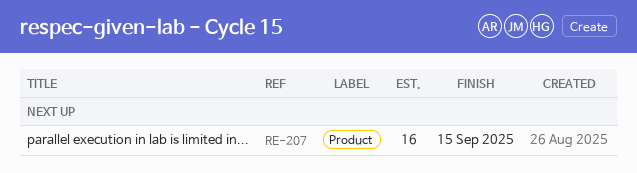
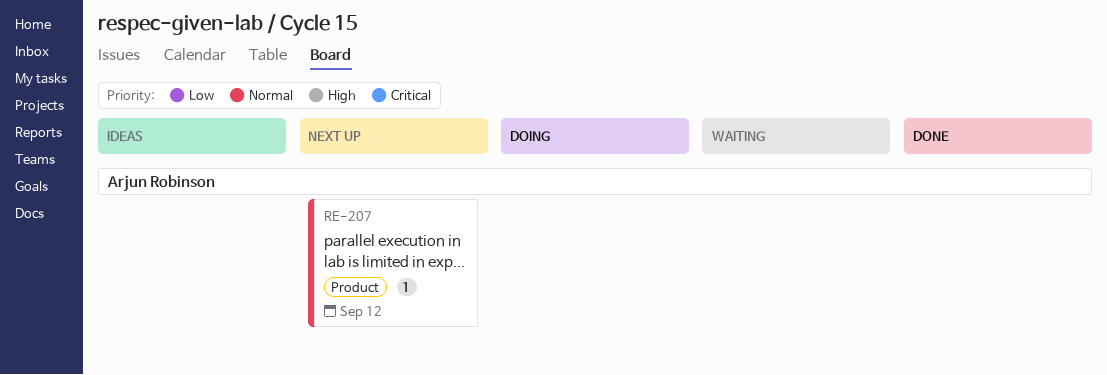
RE-207, estimate: 16 -> 1
RE-207, due: Sep 15 -> Sep 12

